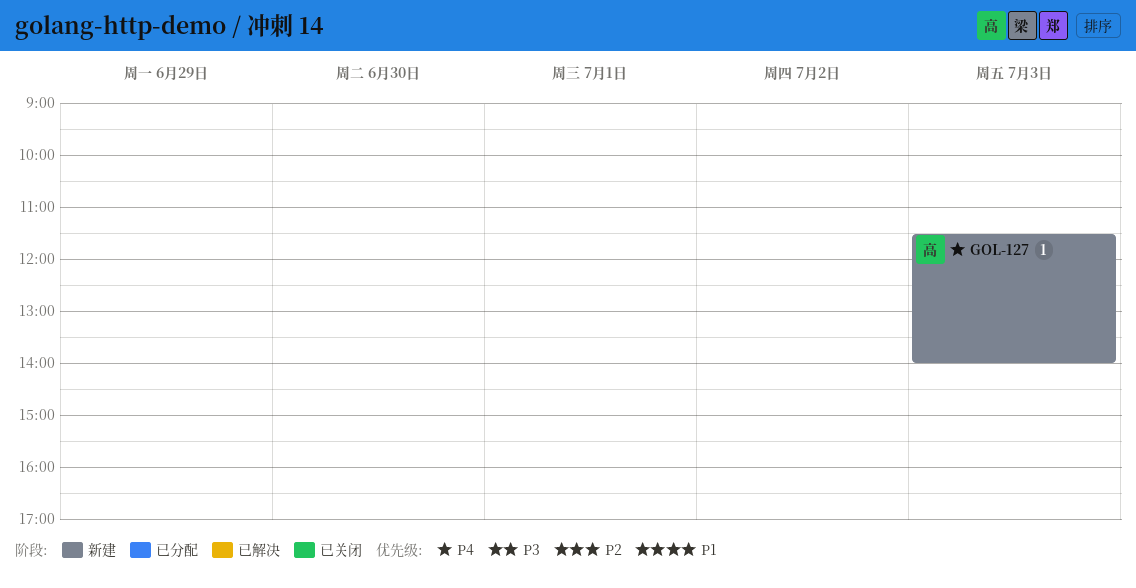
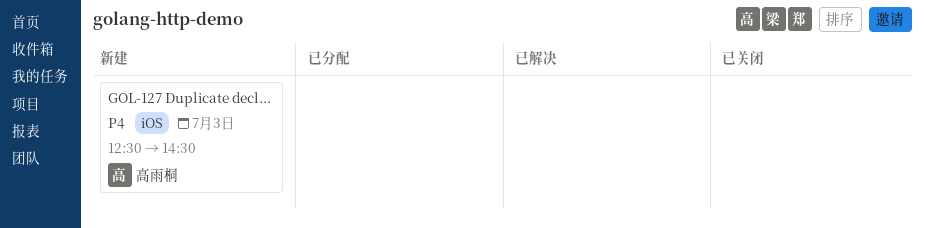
GOL-127, begins: 11:30 -> 12:30
GOL-127, ends: 14:00 -> 14:30

